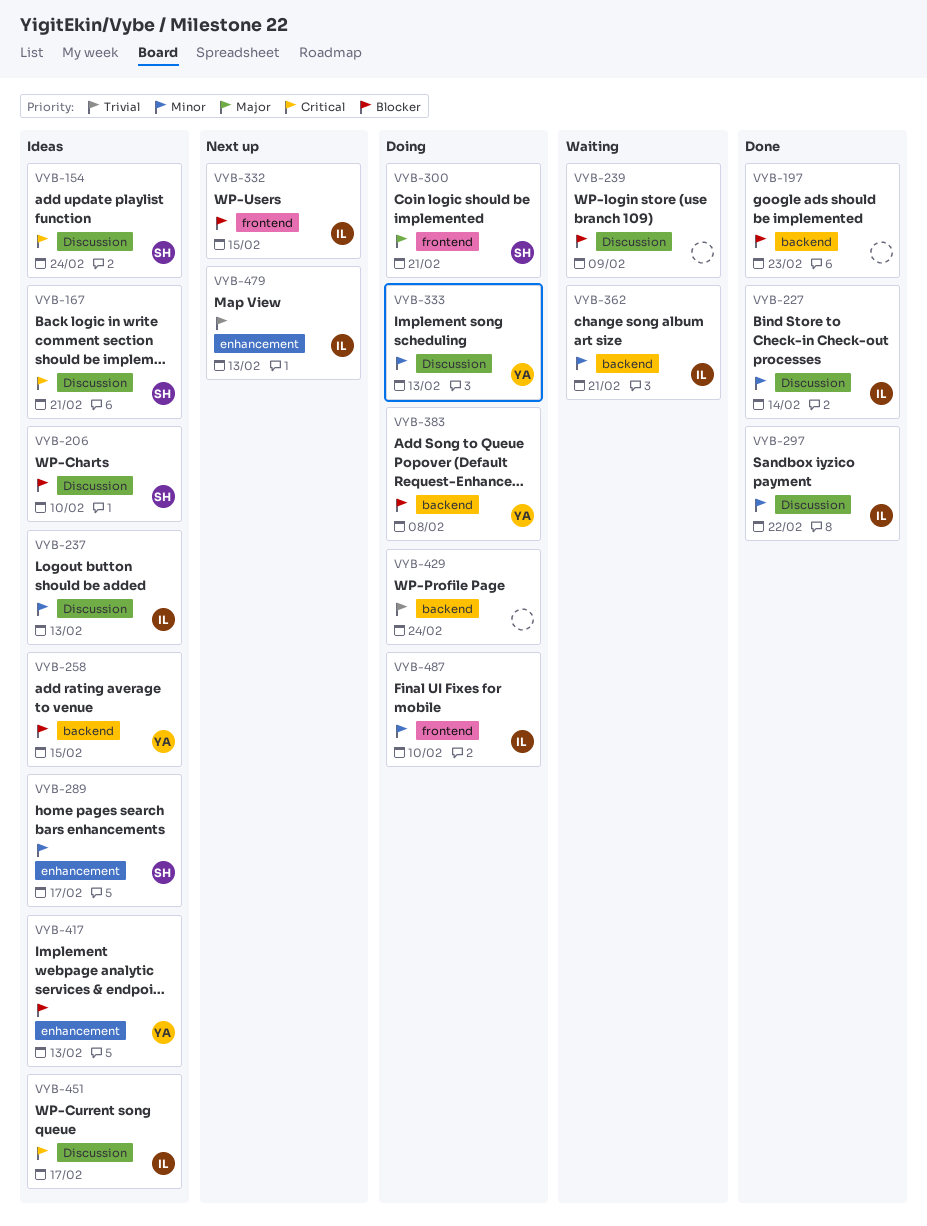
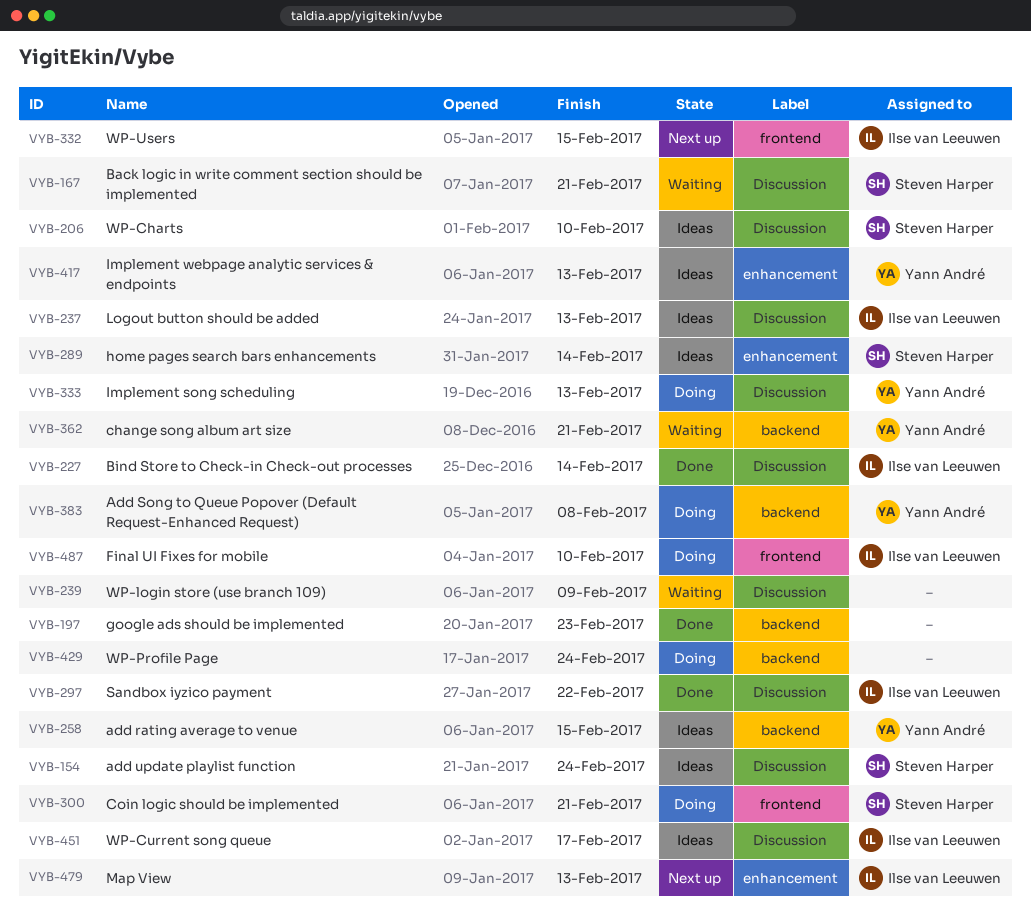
VYB-167, status: Ideas -> Waiting
VYB-289, due: Feb 17 -> Feb 14
VYB-362, owner: Ilse van Leeuwen -> Yann André

